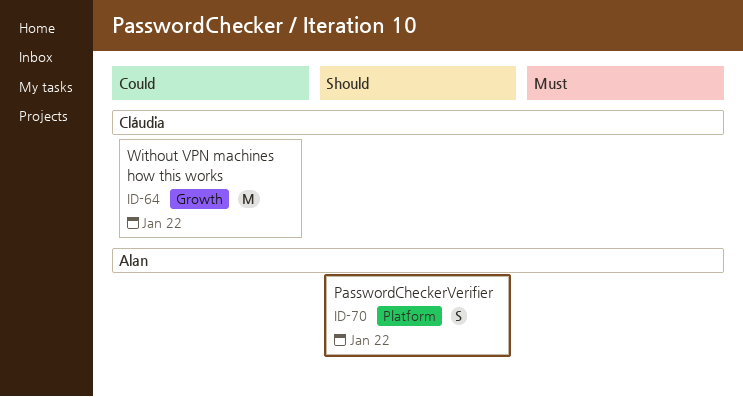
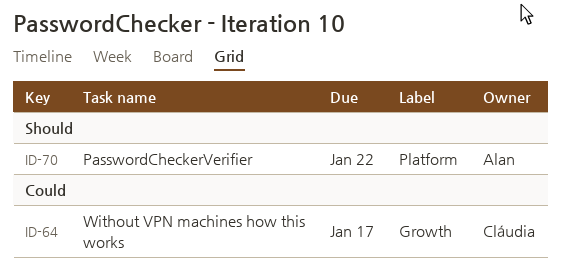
ID-64, due: Jan 22 -> Jan 17

